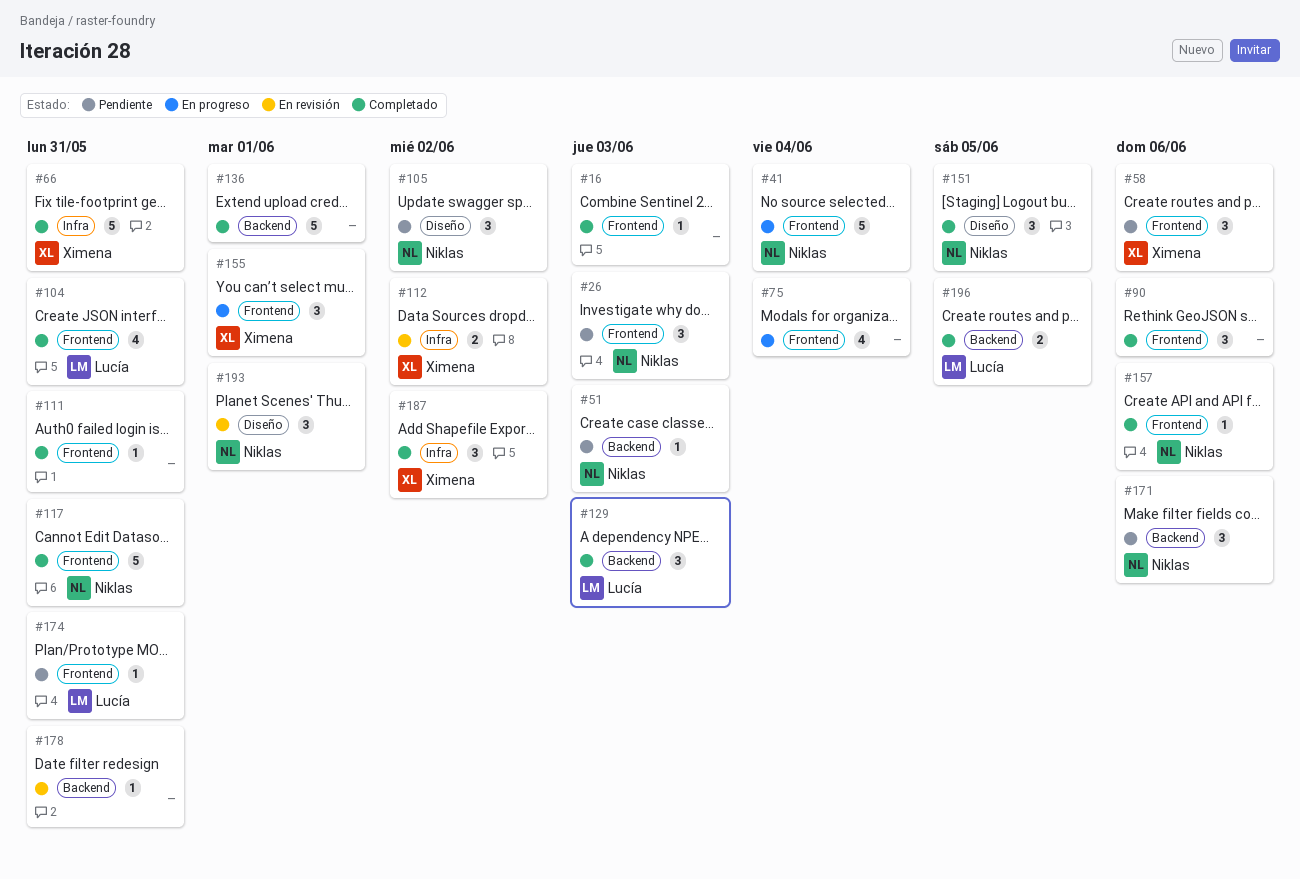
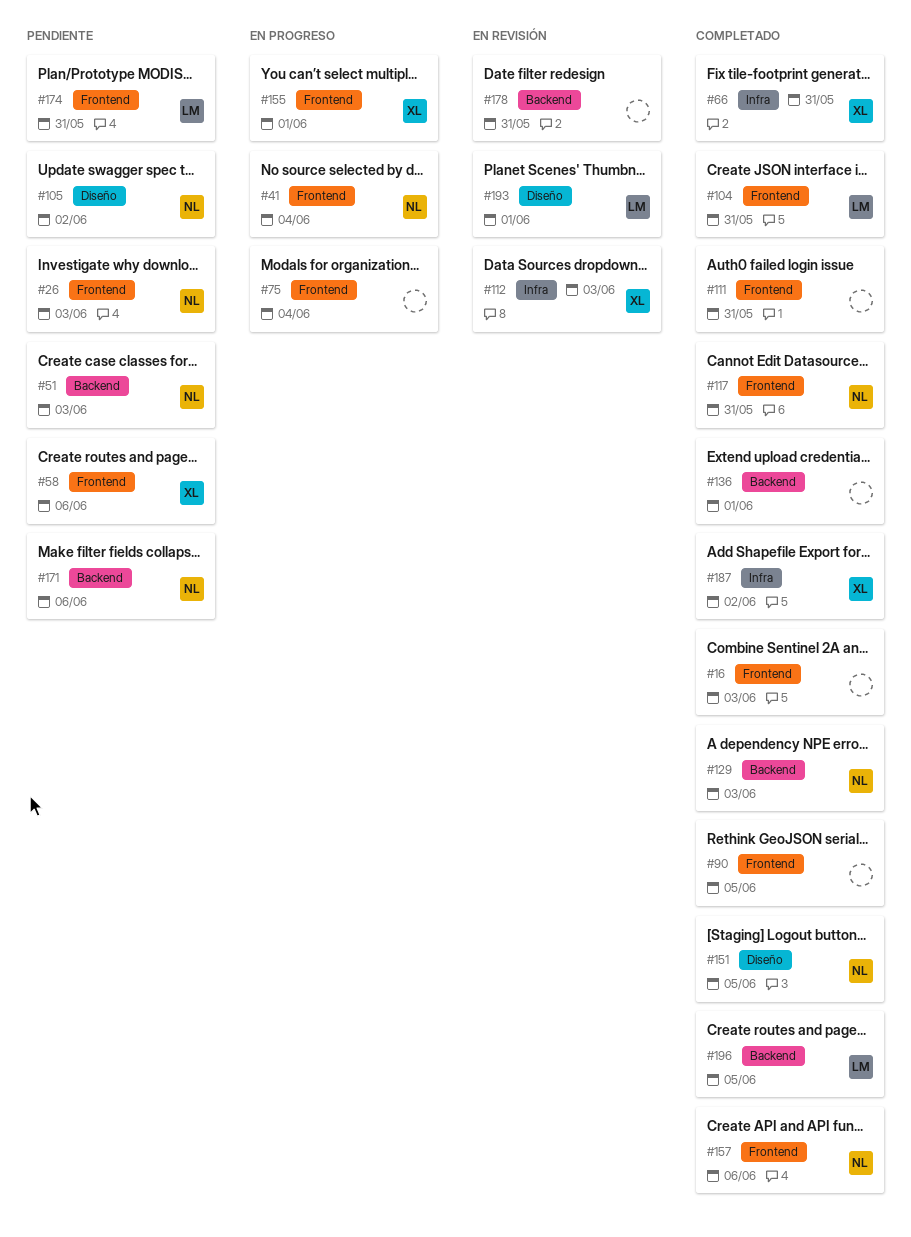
#90, due: Jun 6 -> Jun 5
#112, due: Jun 2 -> Jun 3
#129, owner: Lucía -> Niklas
#193, owner: Niklas -> Lucía

